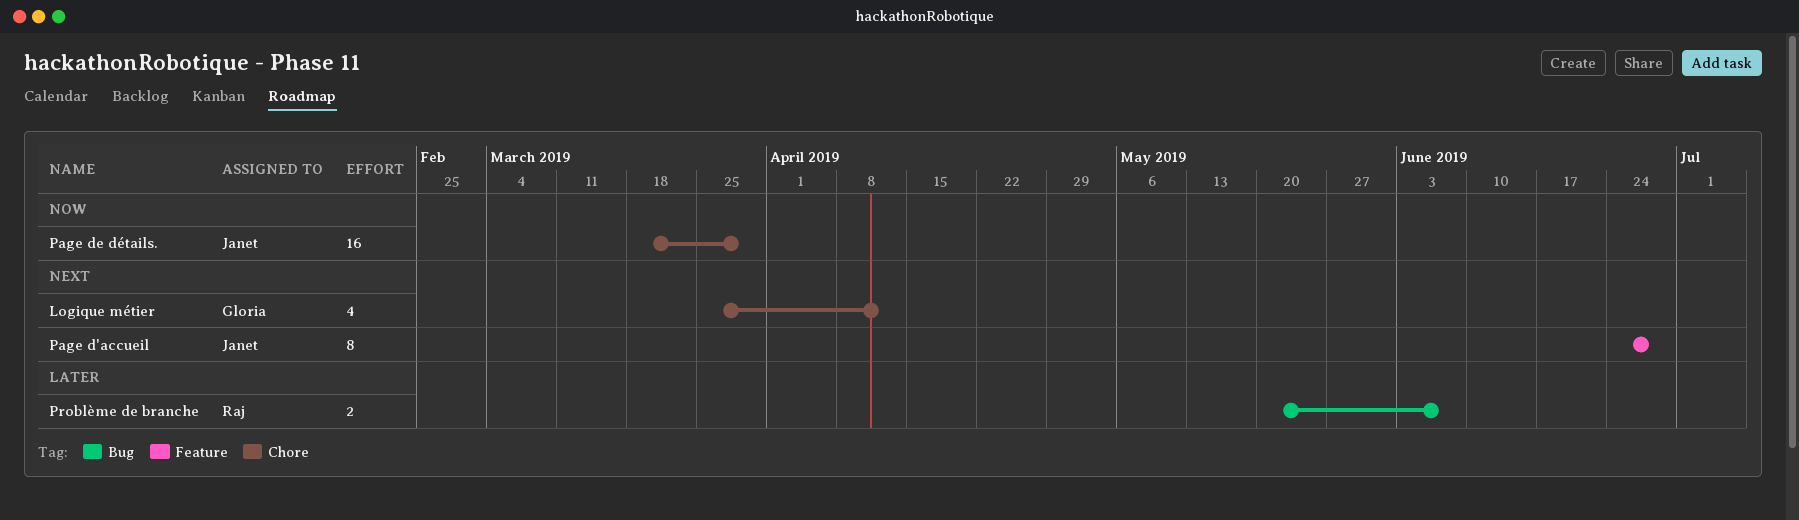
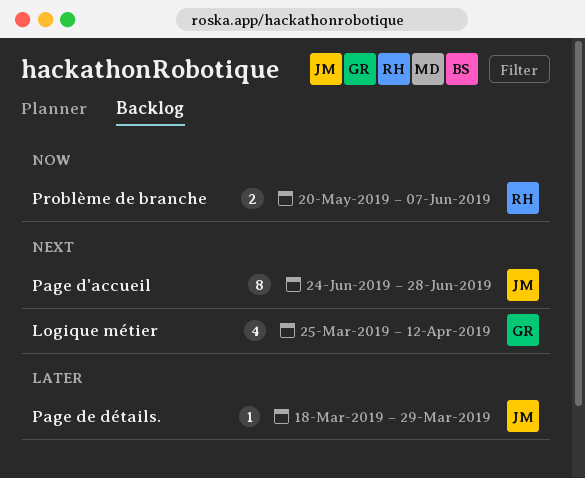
Page de détails., priority: Now -> Later
Page de détails., estimate: 16 -> 1
Problème de branche, priority: Later -> Now

